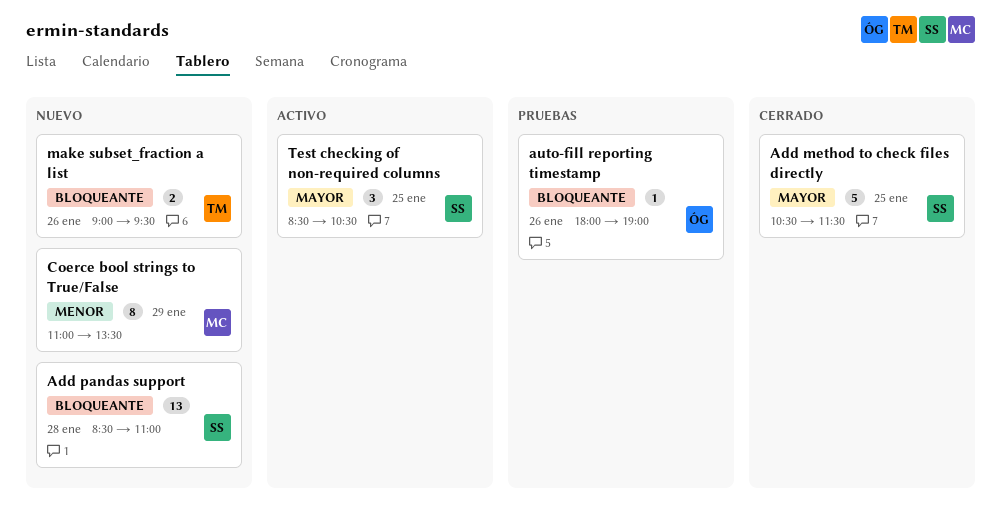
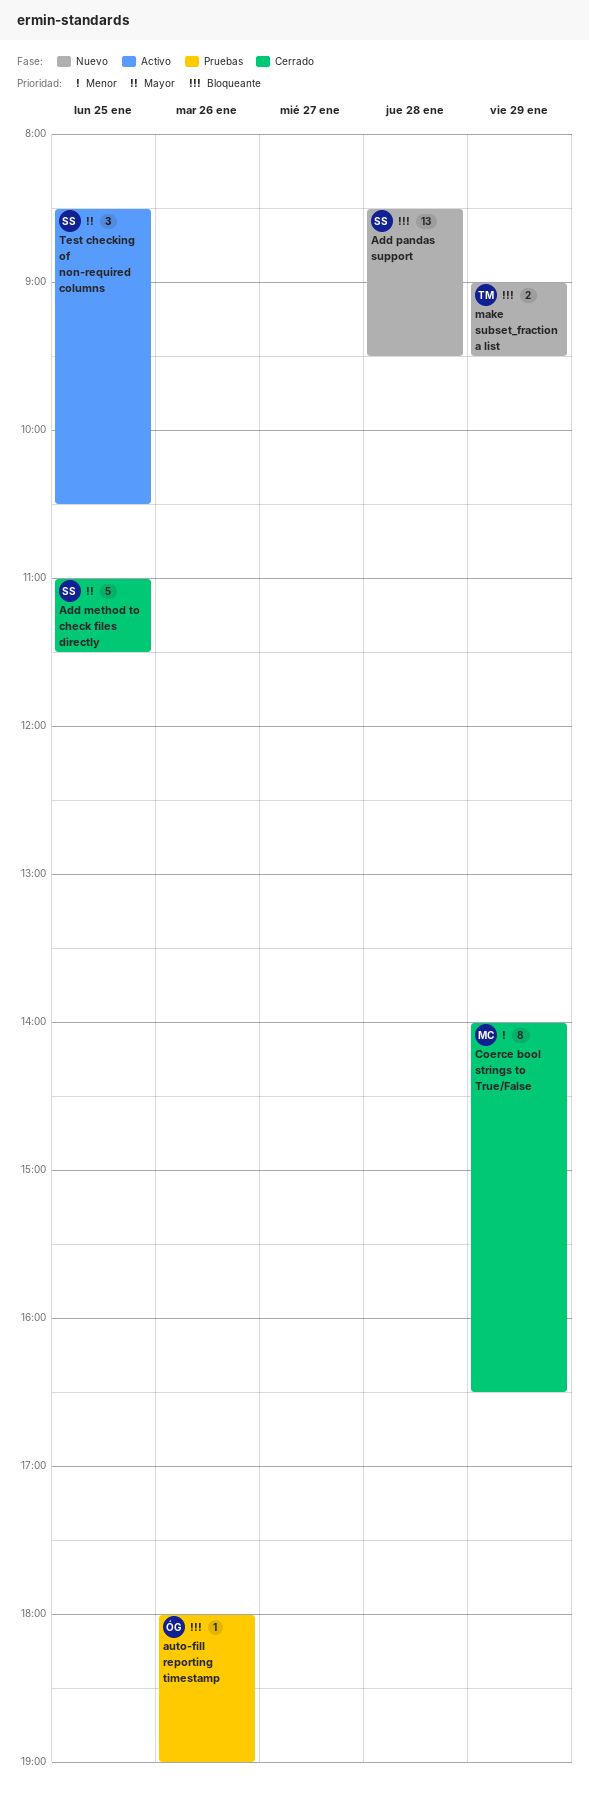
Add method to check files directly, begins: 10:30 -> 11:00
Add pandas support, ends: 11:00 -> 09:30
Coerce bool strings to True/False, status: Nuevo -> Cerrado
Coerce bool strings to True/False, begins: 11:00 -> 14:00
Coerce bool strings to True/False, ends: 13:30 -> 16:30
make subset_fraction a list, day: Jan 26 -> Jan 29

